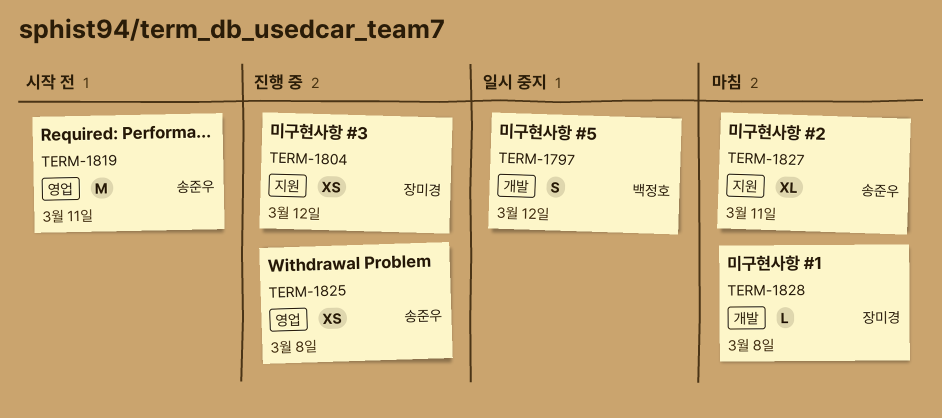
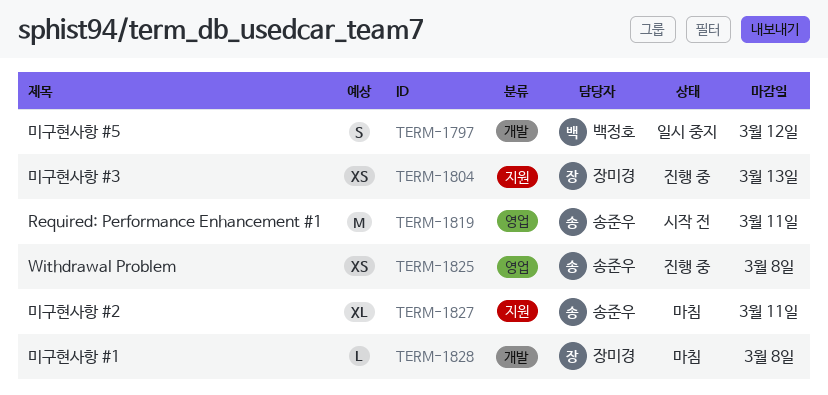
TERM-1804, due: Mar 12 -> Mar 13

